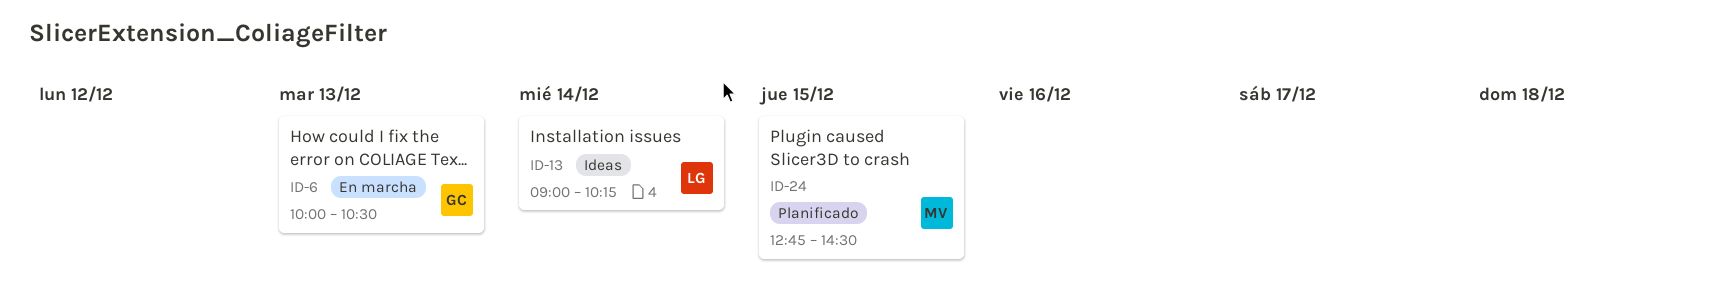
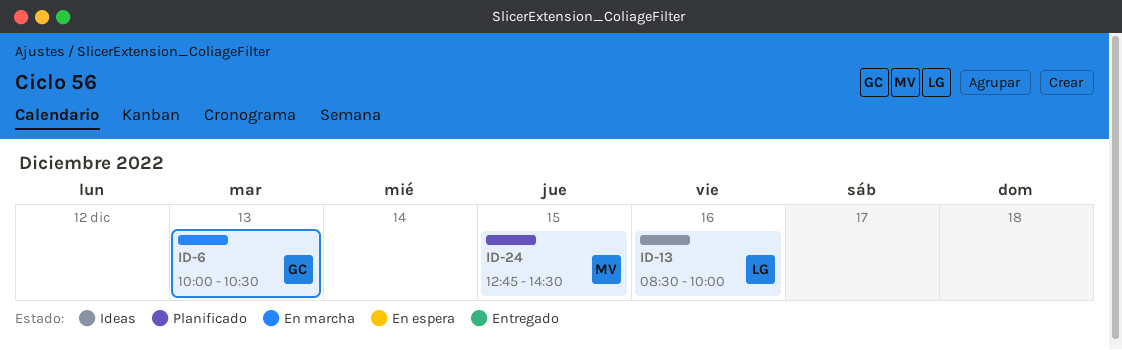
ID-13, day: Dec 14 -> Dec 16
ID-13, begins: 09:00 -> 08:30
ID-13, ends: 10:15 -> 10:00

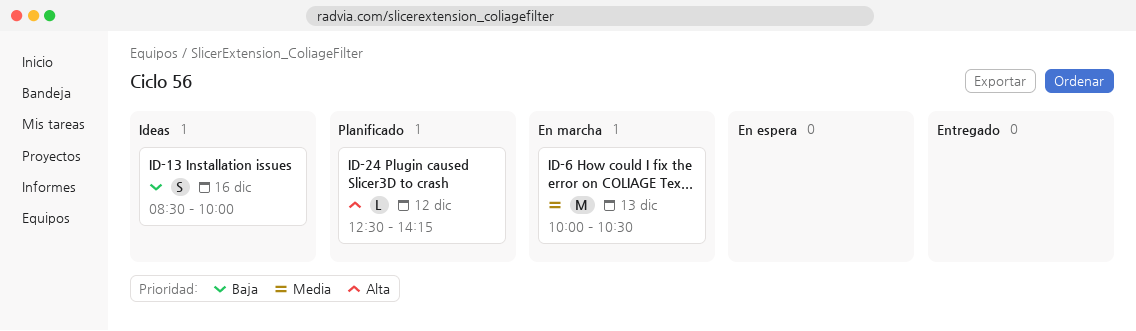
ID-24, day: Dec 15 -> Dec 12
ID-24, begins: 12:45 -> 12:30
ID-24, ends: 14:30 -> 14:15

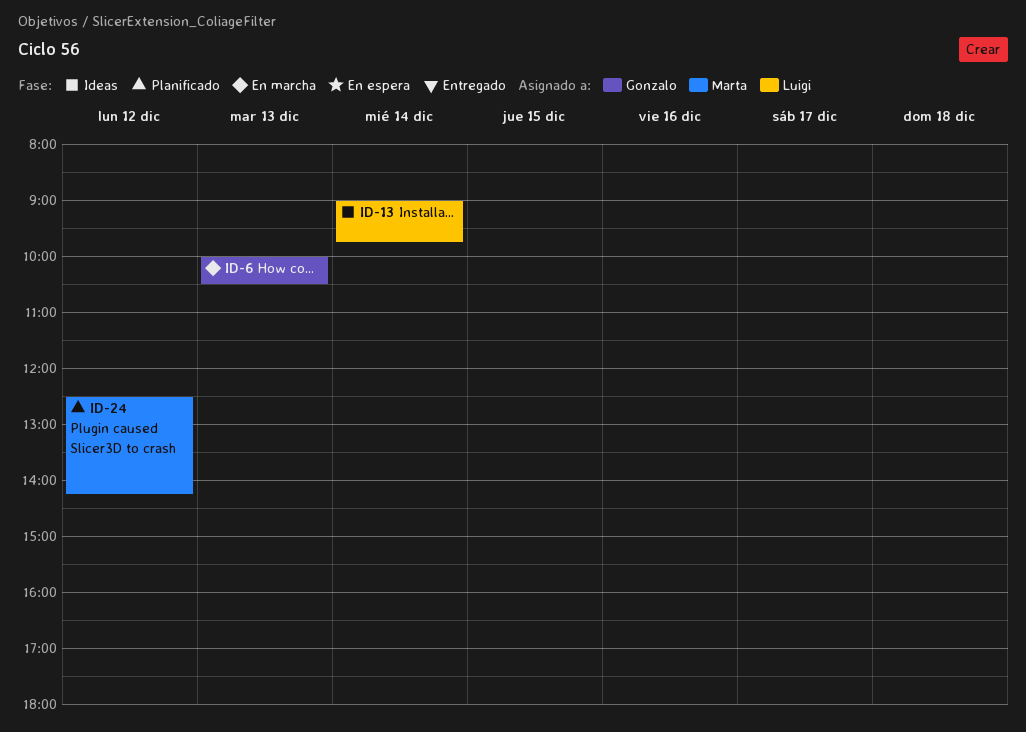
ID-13, day: Dec 16 -> Dec 14
ID-13, begins: 08:30 -> 09:00
ID-13, ends: 10:00 -> 09:45

